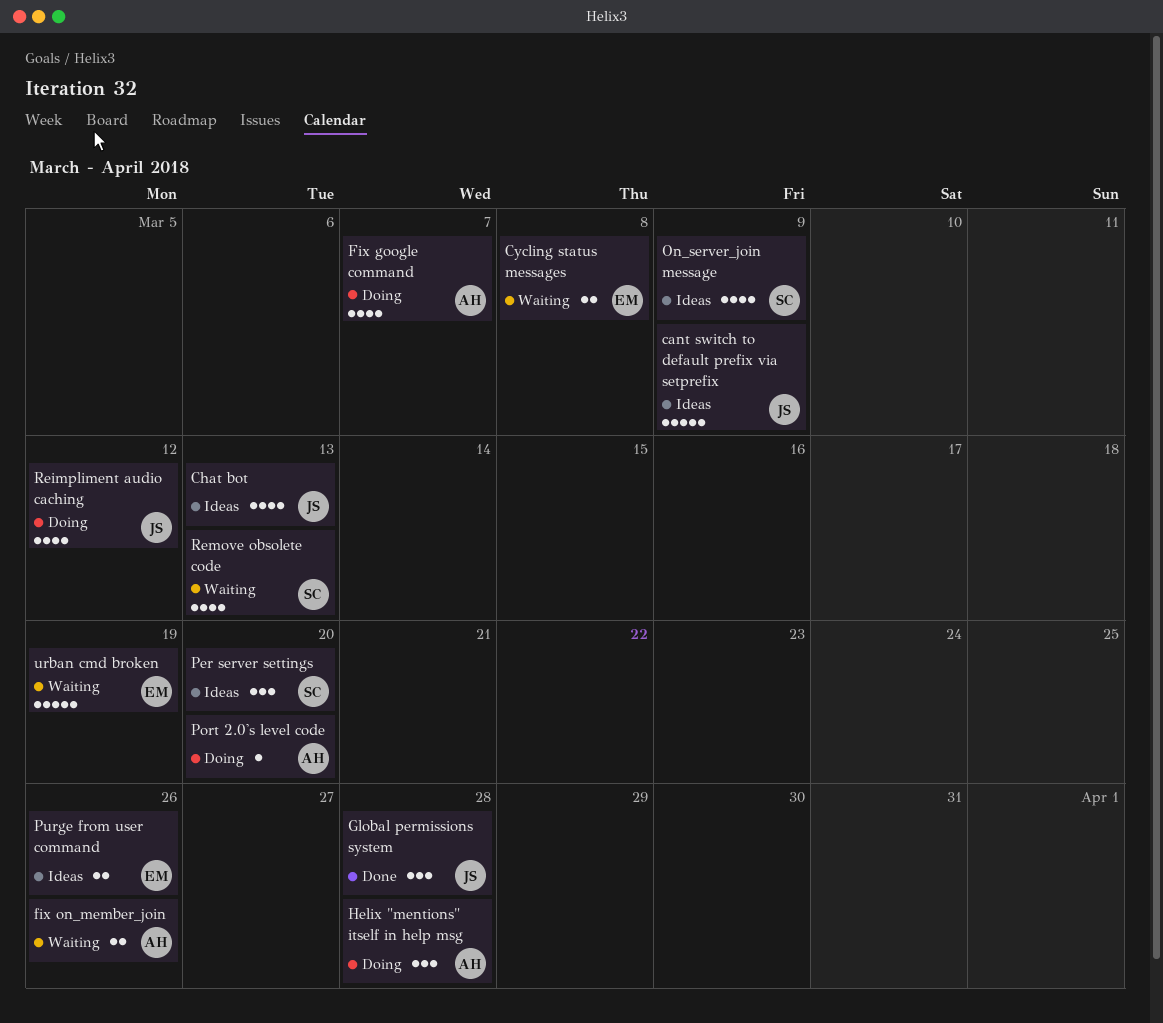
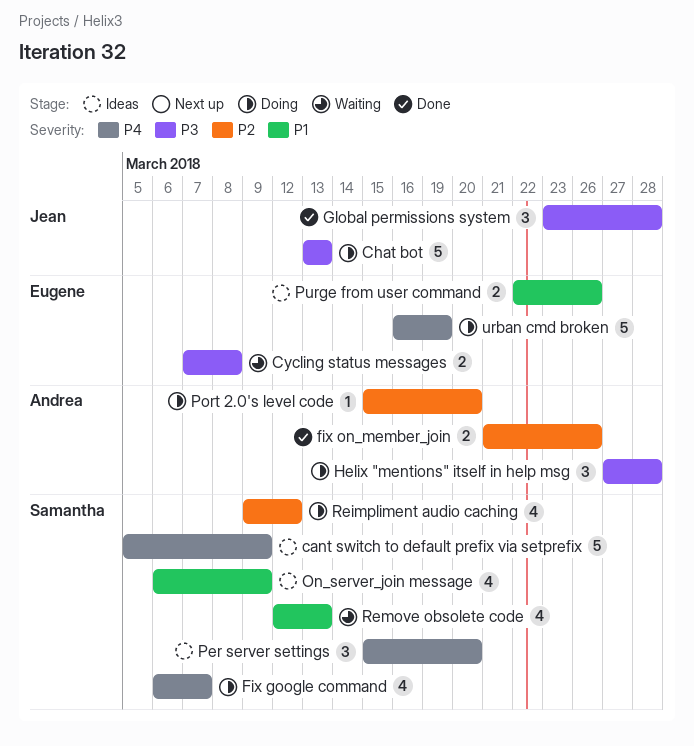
cant switch to default prefix via setprefix, owner: Jean -> Samantha
Chat bot, status: Ideas -> Doing
Chat bot, estimate: 4 -> 5
Fix google command, owner: Andrea -> Samantha
fix on_member_join, status: Waiting -> Done
Reimpliment audio caching, owner: Jean -> Samantha
urban cmd broken, status: Waiting -> Doing

